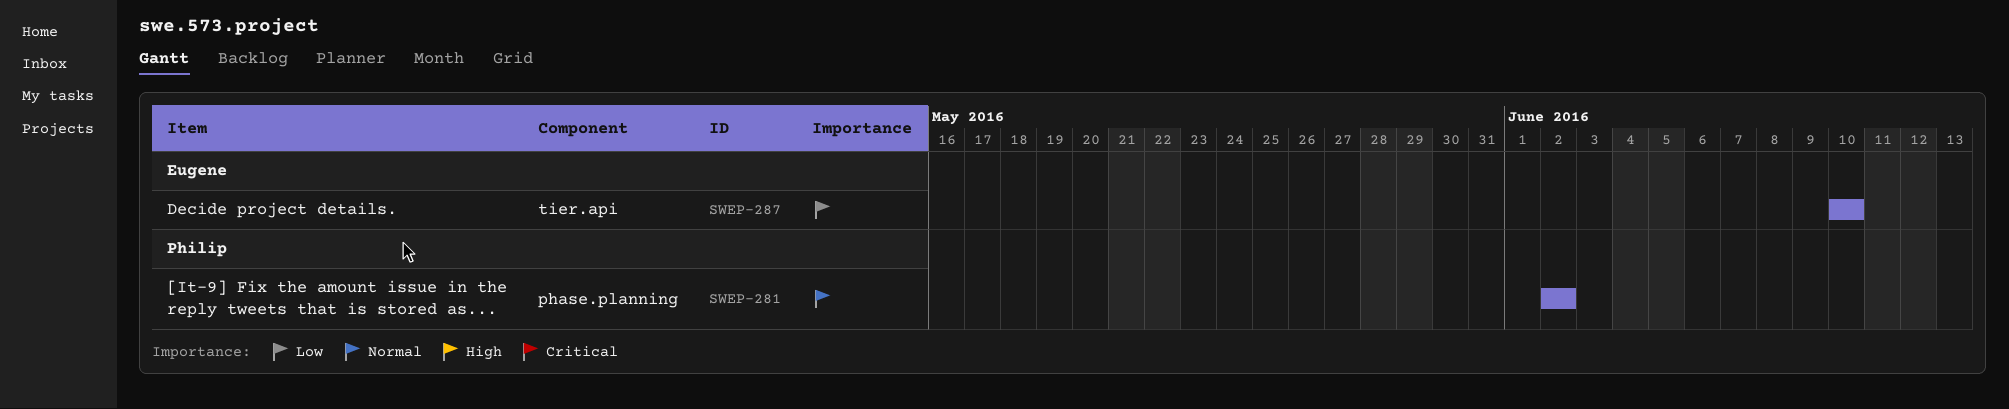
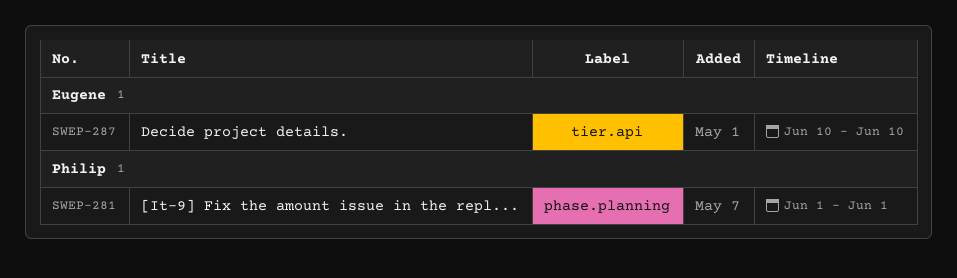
SWEP-281, start: Jun 2 -> Jun 1
SWEP-281, due: Jun 2 -> Jun 1

